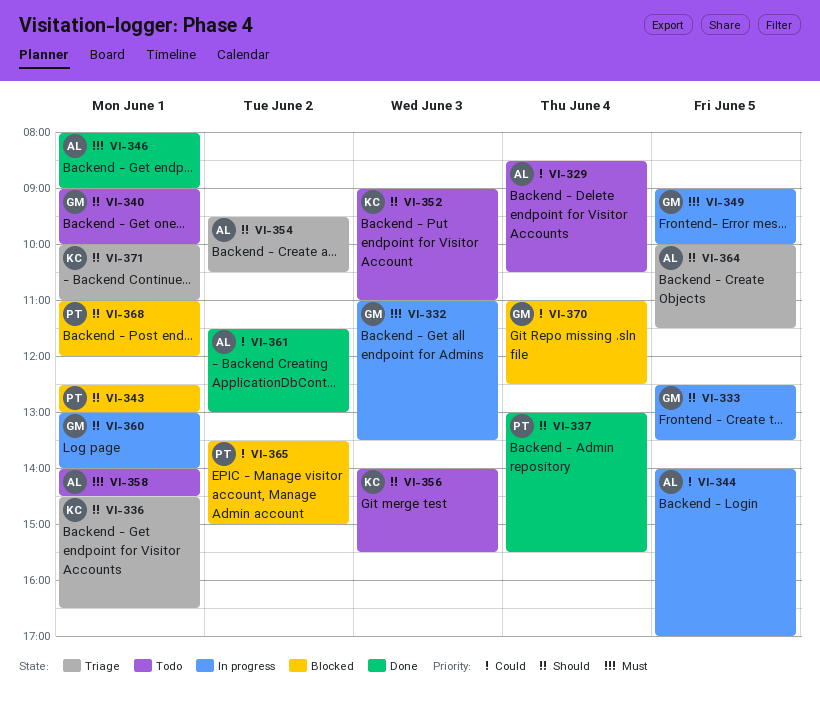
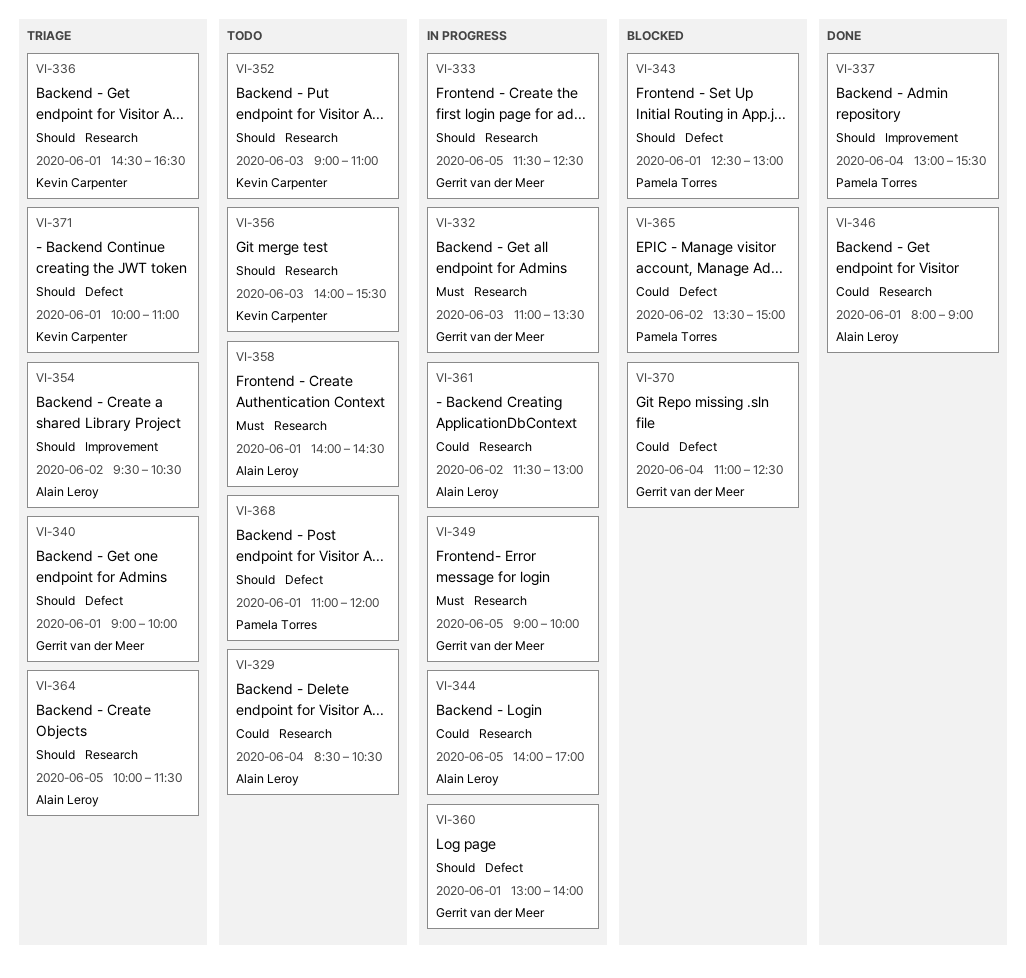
VI-333, begins: 12:30 -> 11:30
VI-333, ends: 13:30 -> 12:30
VI-340, status: Todo -> Triage
VI-346, priority: Must -> Could
VI-361, status: Done -> In progress
VI-368, status: Blocked -> Todo

